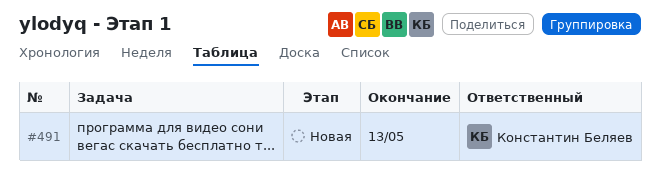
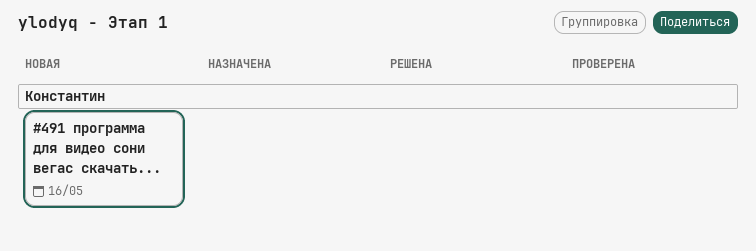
#491, due: May 13 -> May 16

